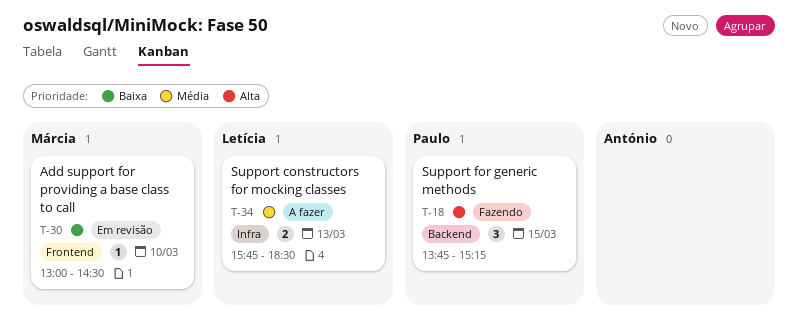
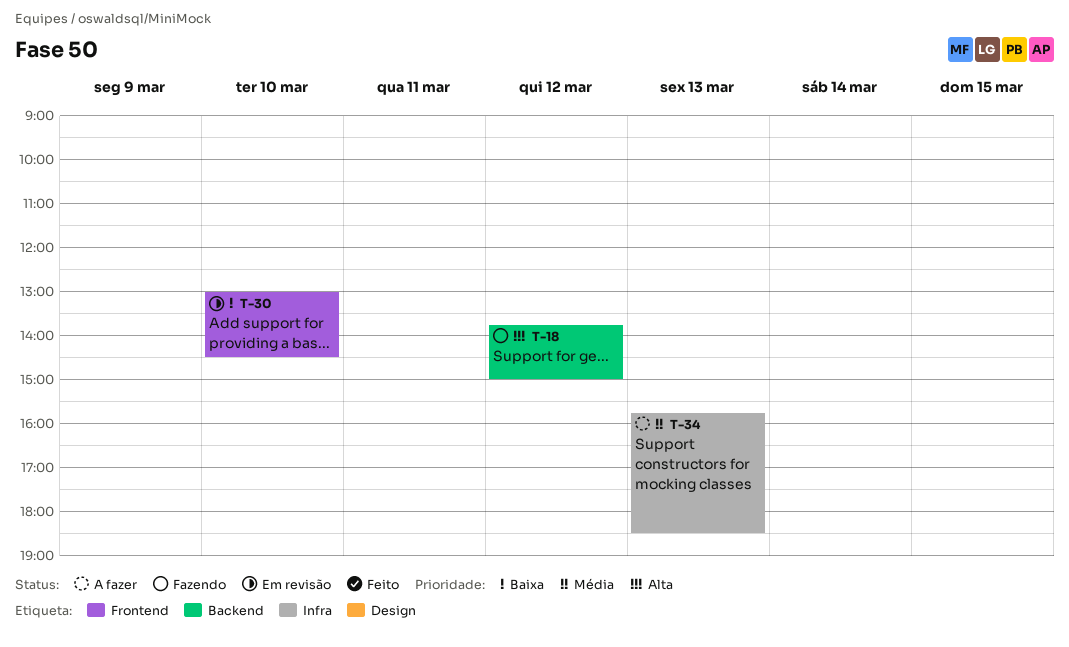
T-18, day: Mar 15 -> Mar 12
T-18, ends: 15:15 -> 15:00

